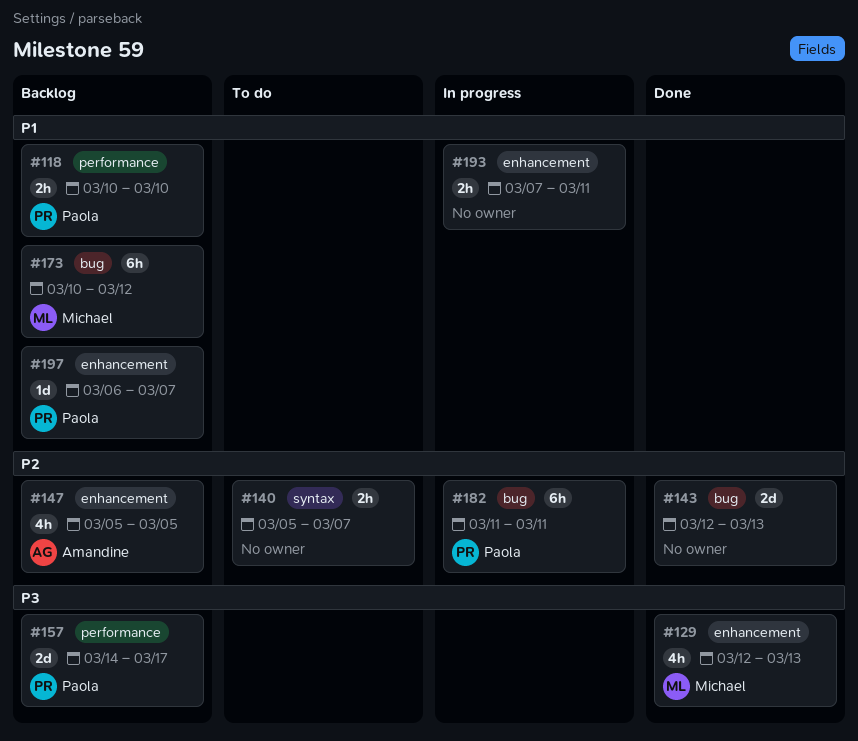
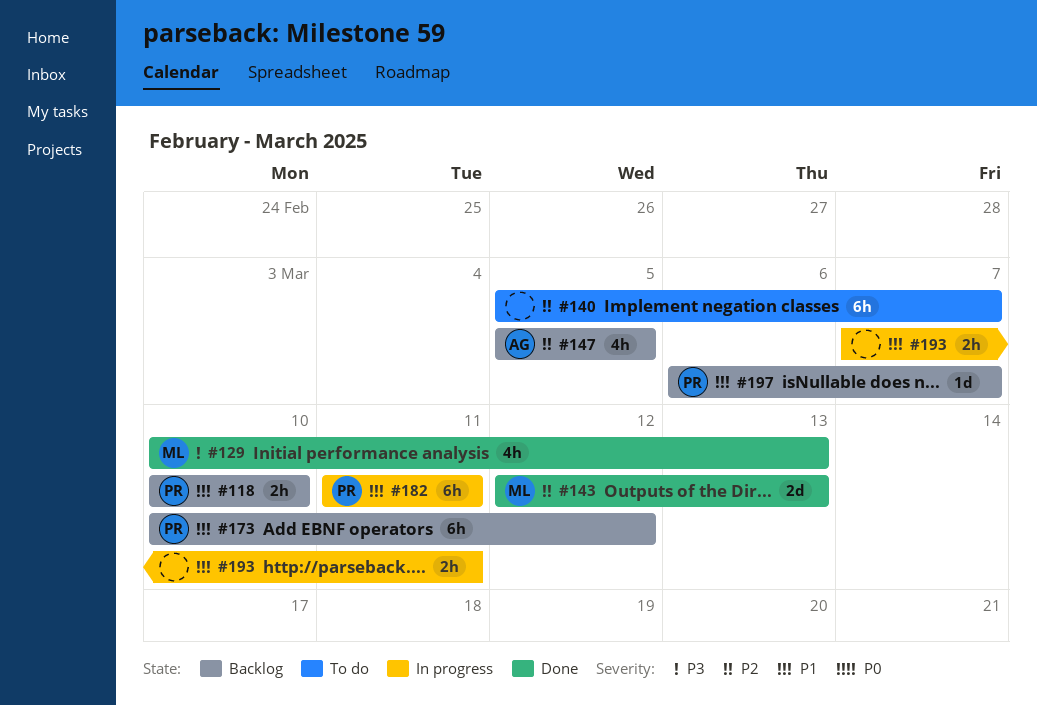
#129, start: Mar 12 -> Mar 10
#140, estimate: 2h -> 6h
#143, owner: none -> Michael
#157: present -> none
#173, owner: Michael -> Paola
#182, priority: P2 -> P1

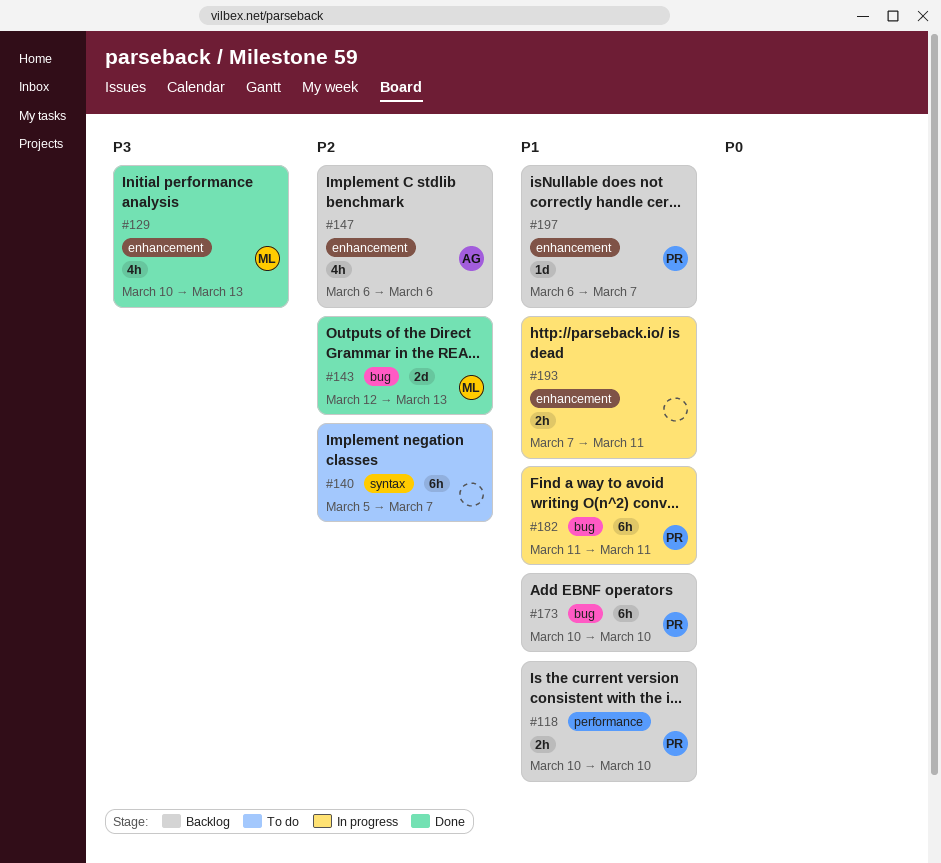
#147, start: Mar 5 -> Mar 6
#147, due: Mar 5 -> Mar 6
#173, due: Mar 12 -> Mar 10

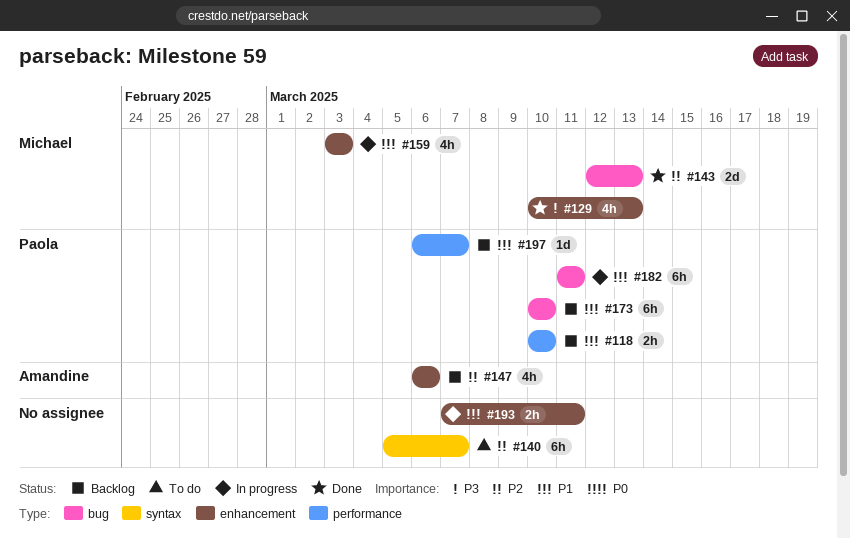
#159: none -> present
#197, label: enhancement -> performance

